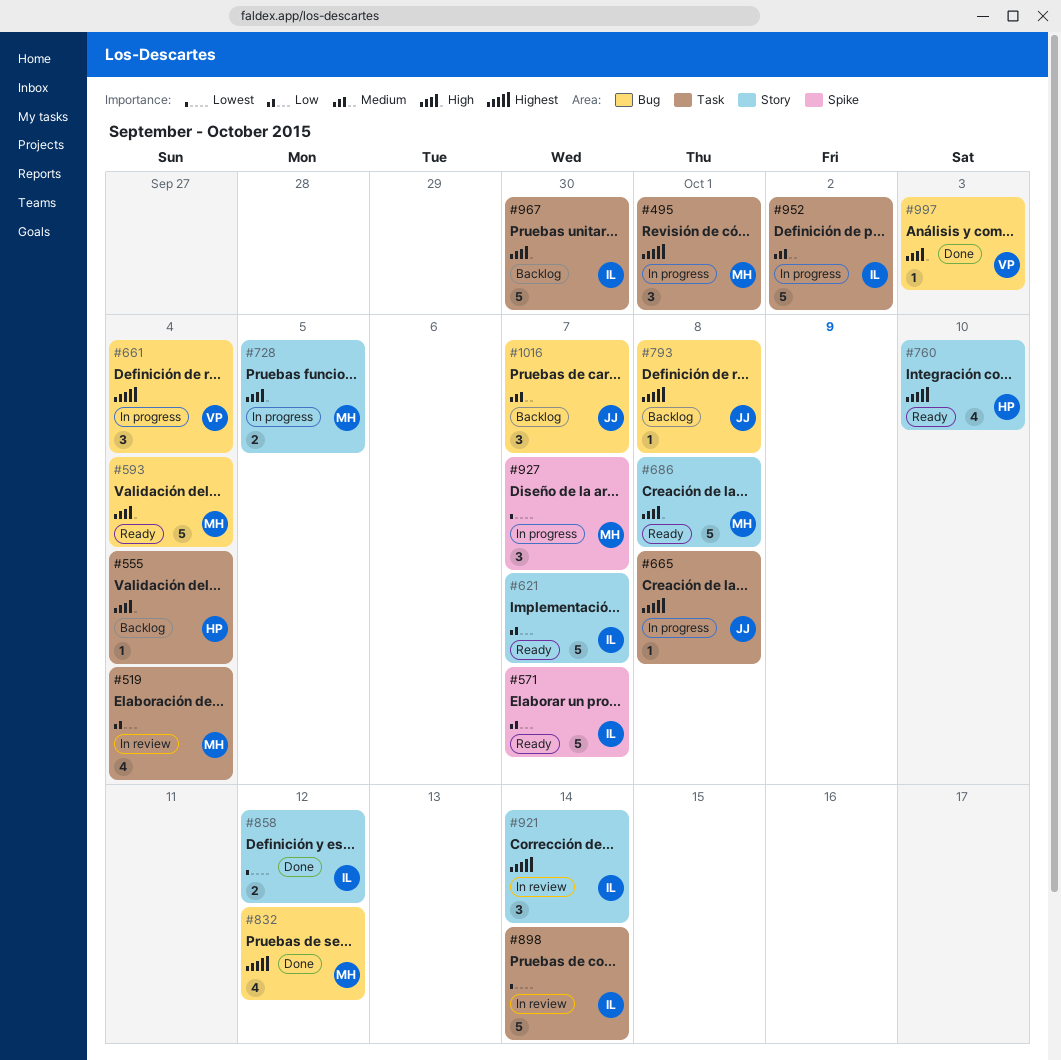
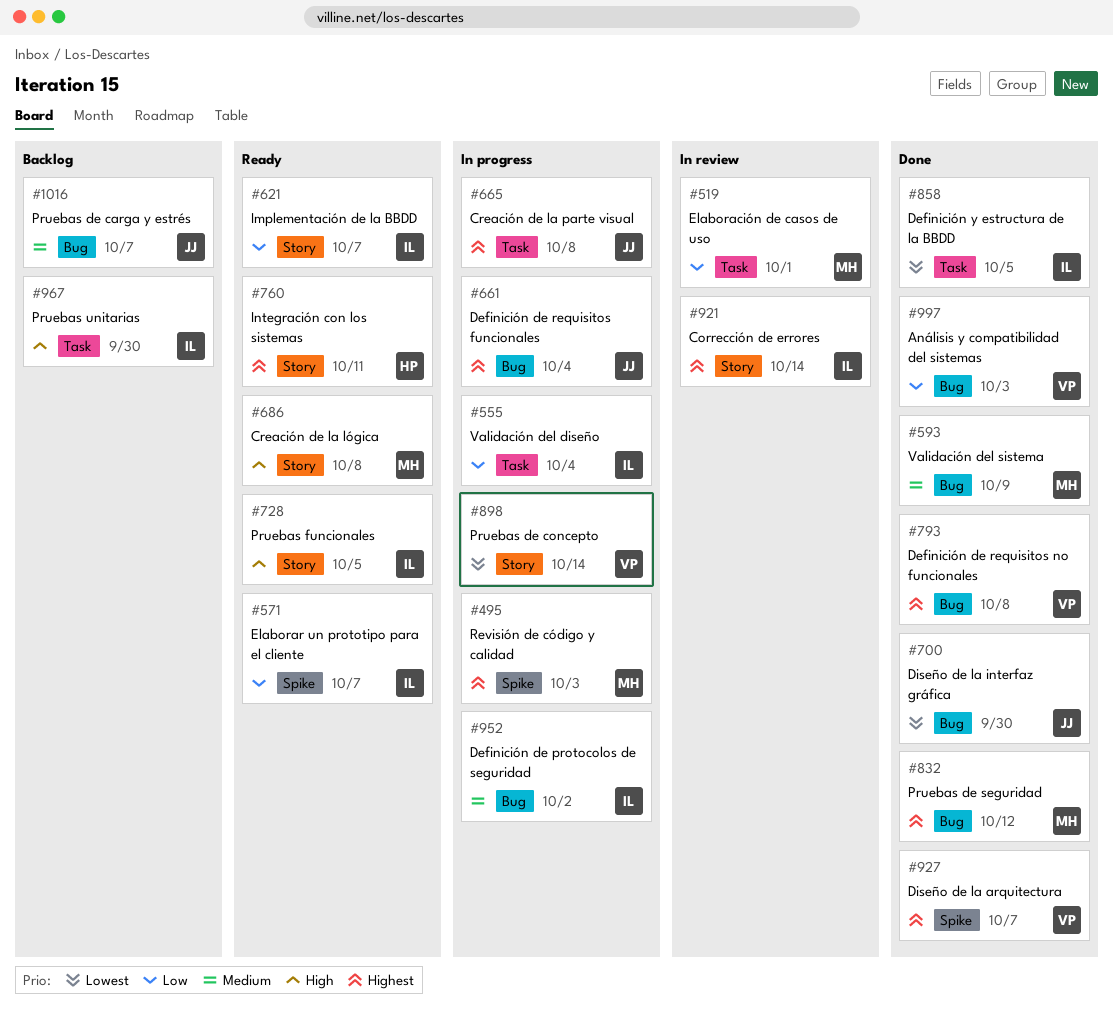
#495, label: Task -> Spike
#495, due: Oct 1 -> Oct 3
#519, due: Oct 4 -> Oct 1
#555, status: Backlog -> In progress
#555, owner: HP -> IL
#555, priority: High -> Low
#593, status: Ready -> Done
#593, priority: High -> Medium
#593, due: Oct 4 -> Oct 9
#661, owner: VP -> JJ
#700: none -> present
#728, status: In progress -> Ready
#728, owner: MH -> IL
#760, due: Oct 10 -> Oct 11
#793, status: Backlog -> Done
#793, owner: JJ -> VP
#858, label: Story -> Task
#858, due: Oct 12 -> Oct 5
#898, status: In review -> In progress
#898, owner: IL -> VP
#898, label: Task -> Story
#927, status: In progress -> Done
#927, owner: MH -> VP
#927, priority: Lowest -> Highest
#952, label: Task -> Bug
#997, priority: High -> Low

